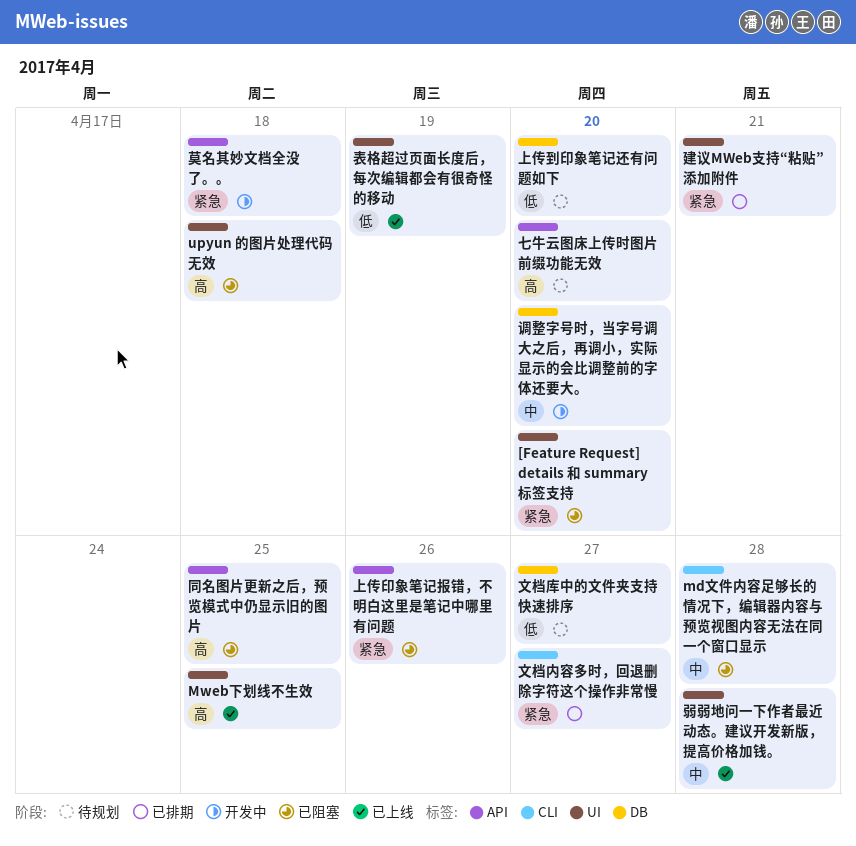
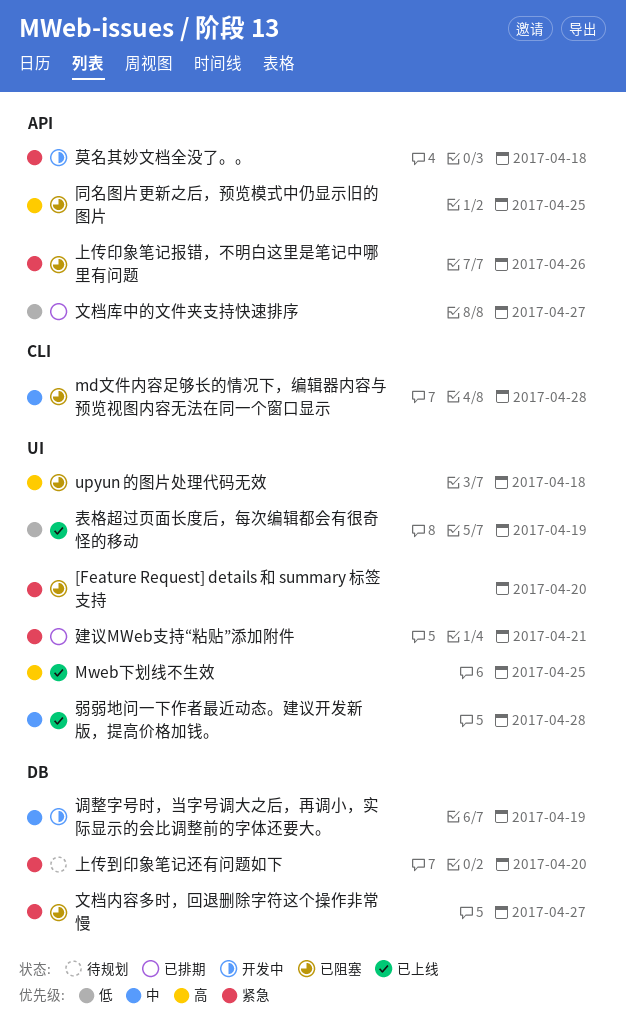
七牛云图床上传时图片前缀功能无效: present -> none
上传到印象笔记还有问题如下, priority: 低 -> 紧急
文档内容多时，回退删除字符这个操作非常慢, status: 已排期 -> 已阻塞
文档内容多时，回退删除字符这个操作非常慢, label: CLI -> DB
文档库中的文件夹支持快速排序, status: 待规划 -> 已排期
文档库中的文件夹支持快速排序, label: DB -> API
调整字号时，当字号调大之后，再调小，实际显示的会比调整前的字体还要大。, due: Apr 20 -> Apr 19

